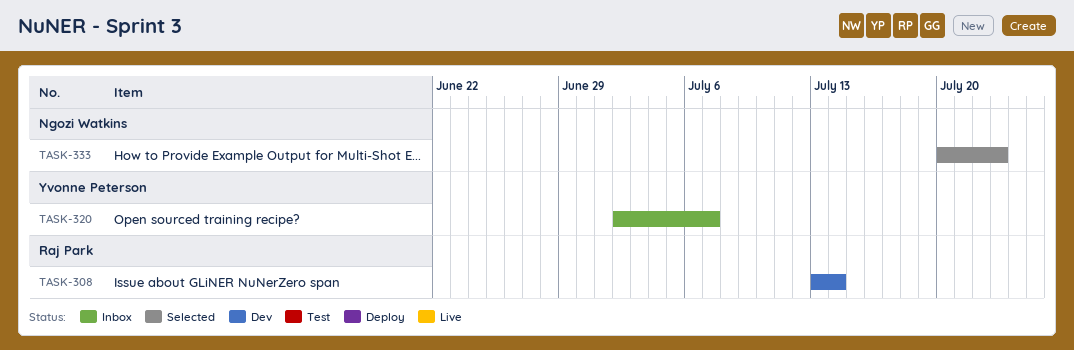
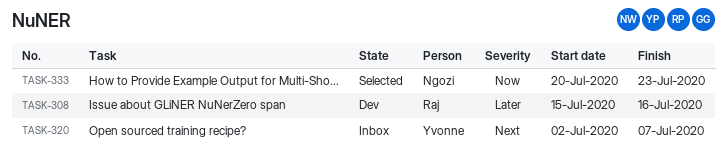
TASK-308, start: Jul 13 -> Jul 15
TASK-308, due: Jul 14 -> Jul 16

